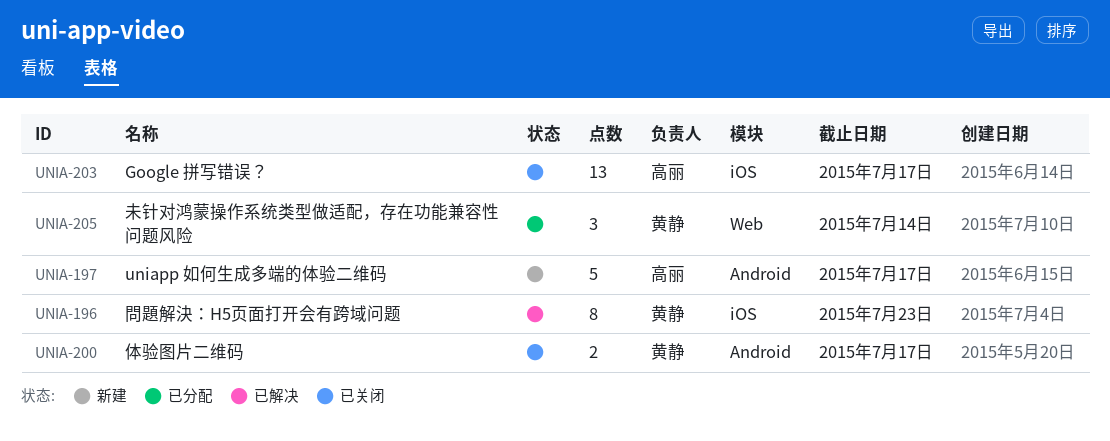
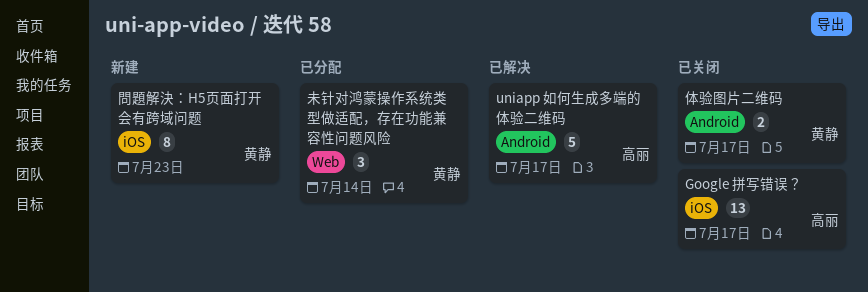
uniapp 如何生成多端的体验二维码, status: 新建 -> 已解决
問題解決：H5页面打开会有跨域问题, status: 已解决 -> 新建

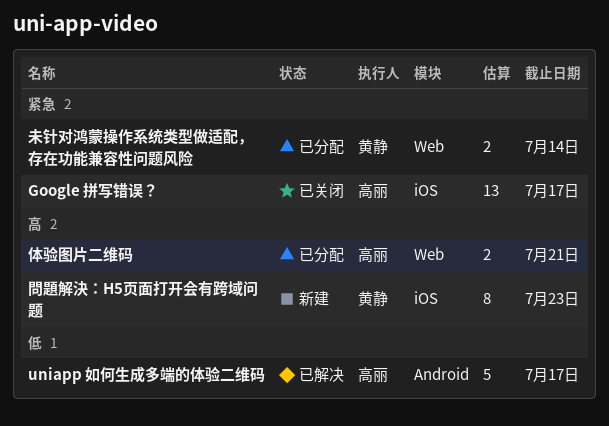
体验图片二维码, status: 已关闭 -> 已分配
体验图片二维码, owner: 黄静 -> 高丽
体验图片二维码, label: Android -> Web
体验图片二维码, due: Jul 17 -> Jul 21
未针对鸿蒙操作系统类型做适配，存在功能兼容性问题风险, estimate: 3 -> 2

